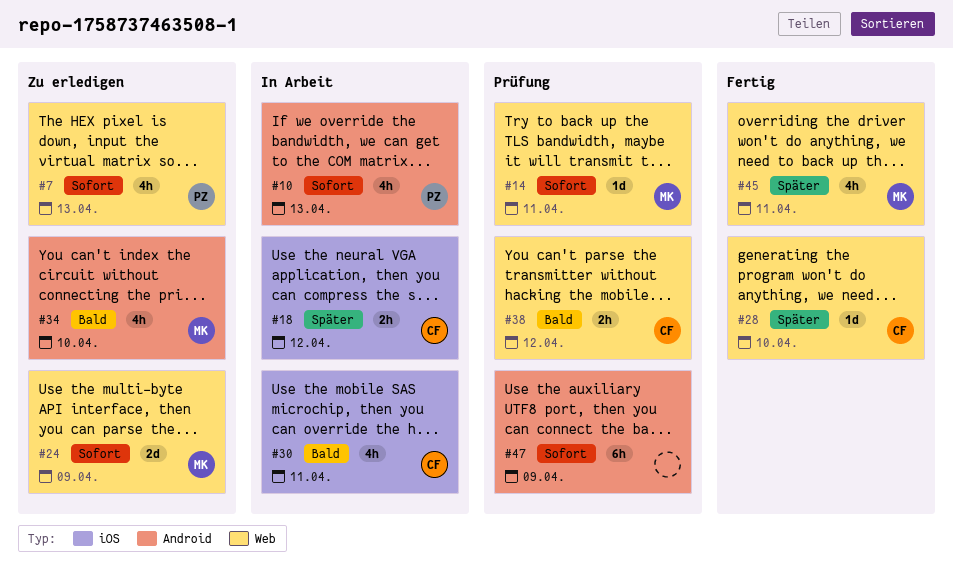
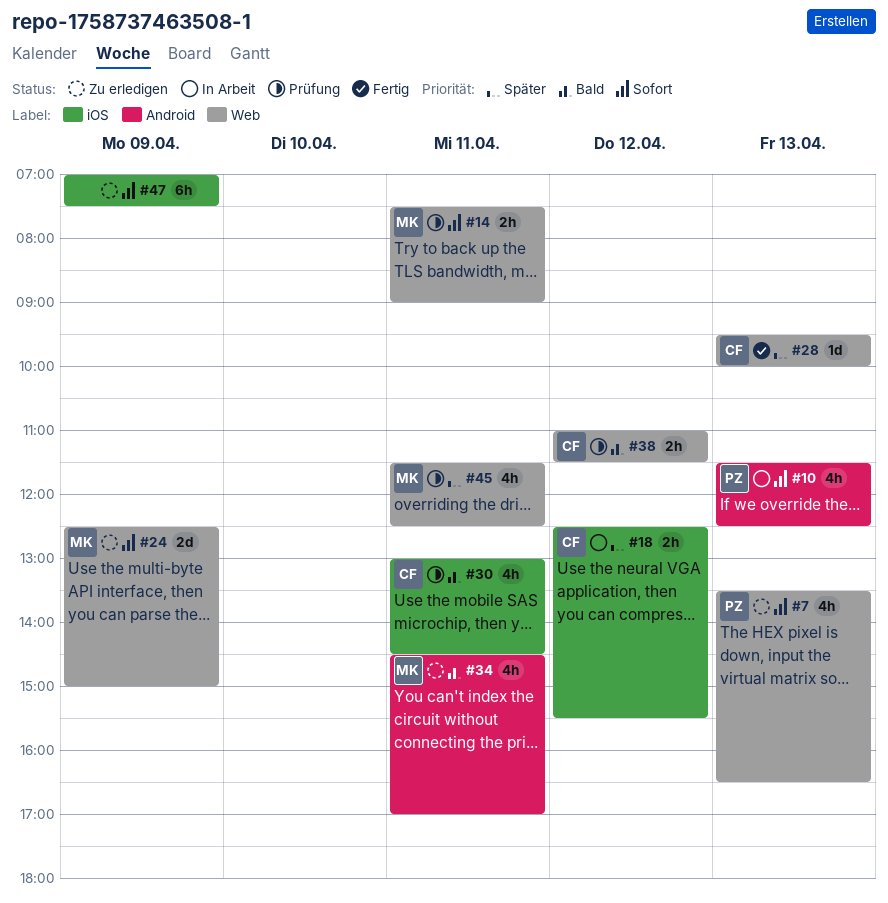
#14, estimate: 1d -> 2h
#28, day: Apr 10 -> Apr 13
#30, status: In Arbeit -> Prüfung
#34, day: Apr 10 -> Apr 11
#45, status: Fertig -> Prüfung
#47, status: Prüfung -> Zu erledigen
#47, label: Android -> iOS

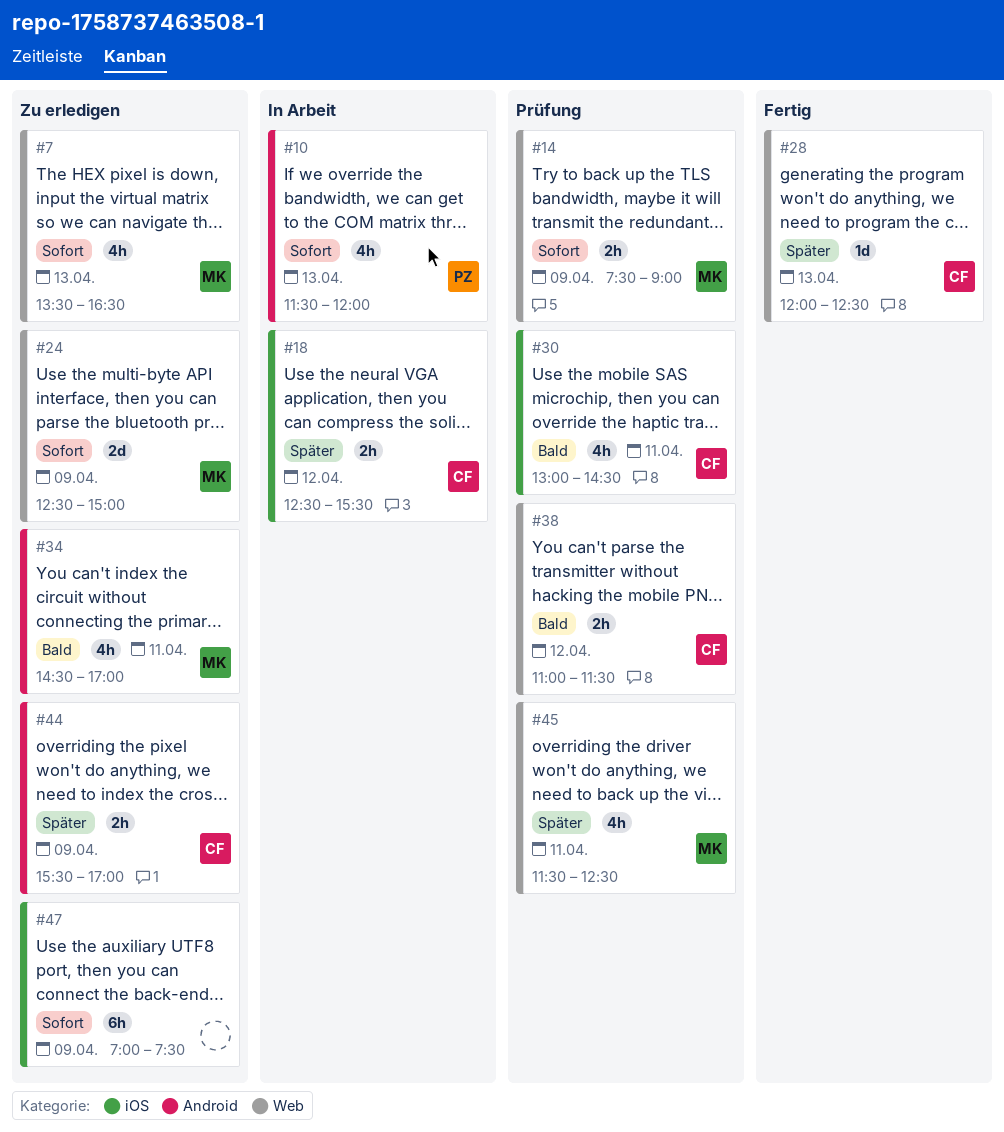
#7, owner: PZ -> MK
#10, ends: 12:30 -> 12:00
#14, day: Apr 11 -> Apr 9
#28, begins: 09:30 -> 12:00
#28, ends: 10:00 -> 12:30
#44: none -> present

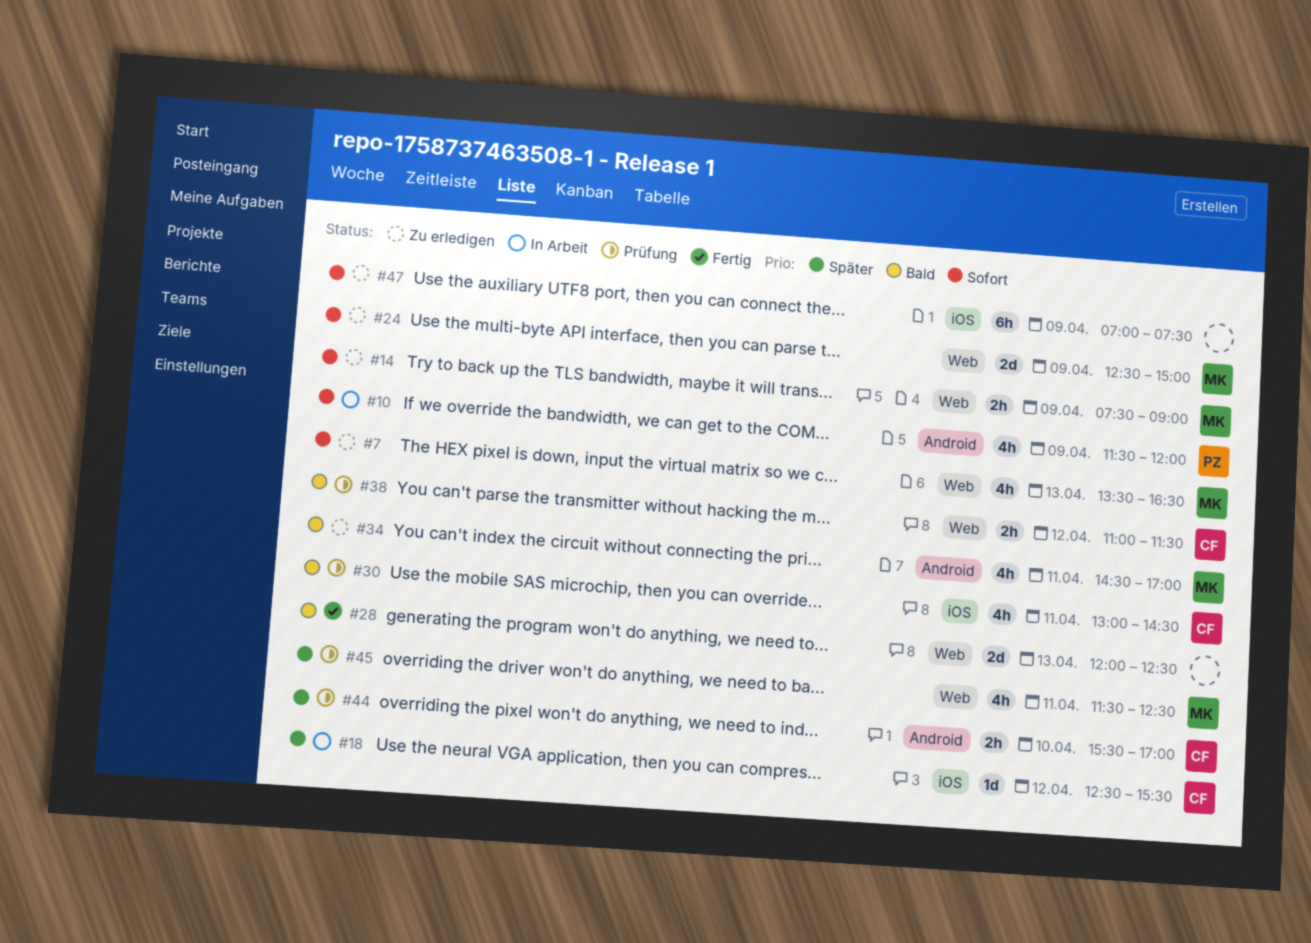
#10, day: Apr 13 -> Apr 9
#14, status: Prüfung -> Zu erledigen
#18, estimate: 2h -> 1d
#28, owner: CF -> none
#28, priority: Später -> Bald
#28, estimate: 1d -> 2d
#44, status: Zu erledigen -> Prüfung
#44, day: Apr 9 -> Apr 10

